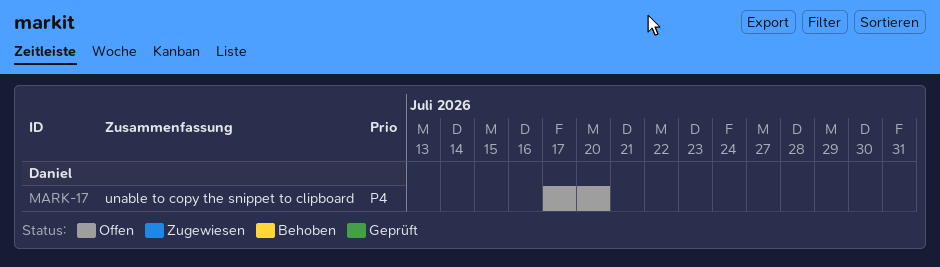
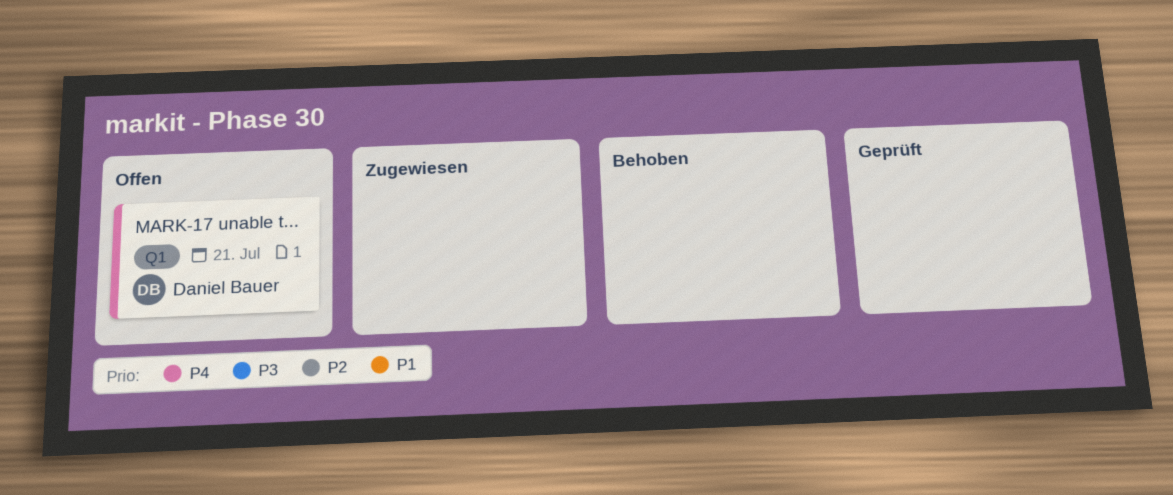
MARK-17, due: Jul 20 -> Jul 21

